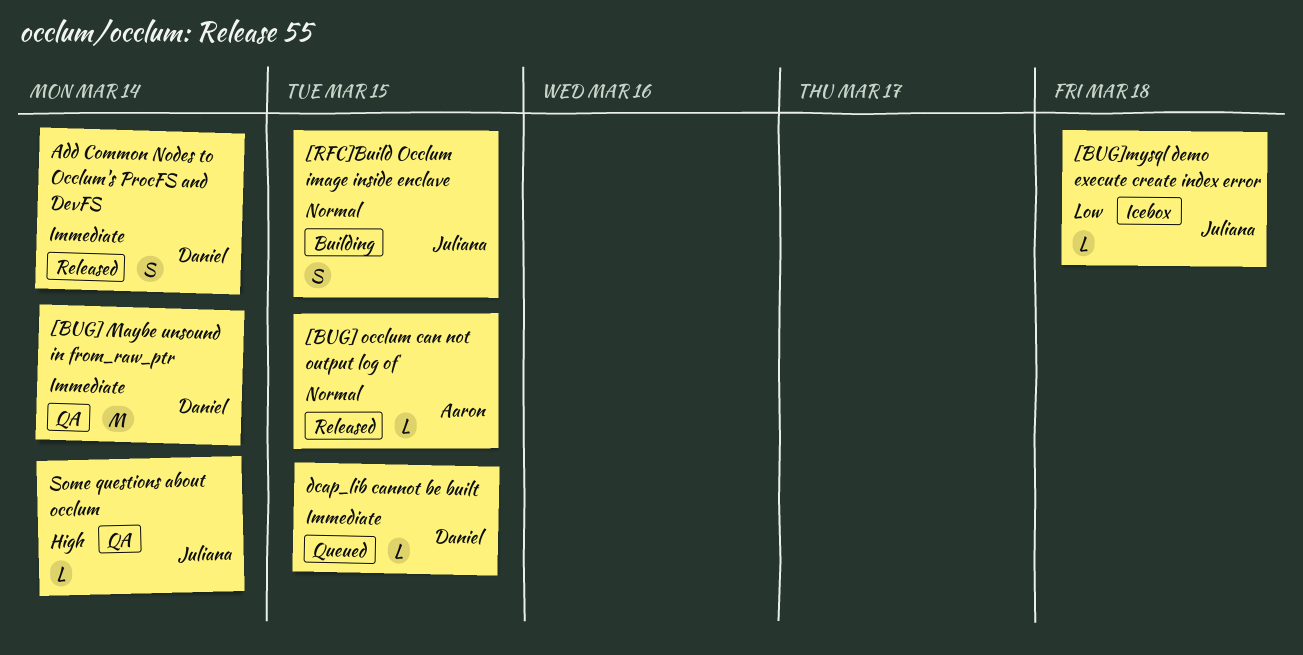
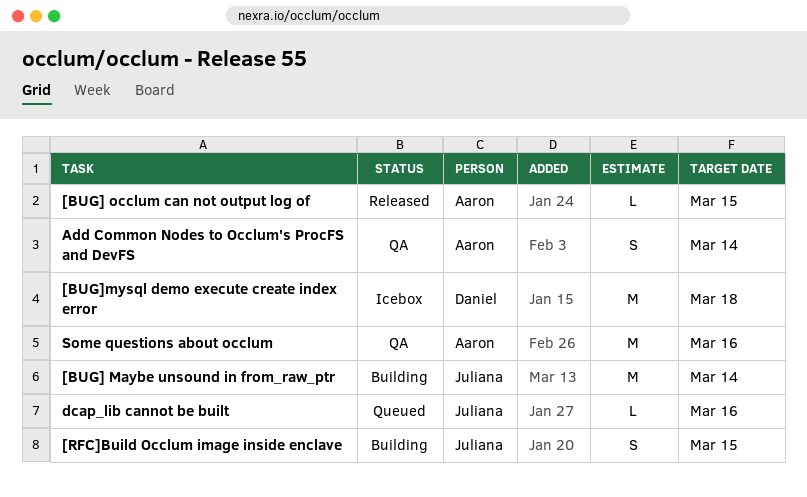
[BUG] Maybe unsound in from_raw_ptr, status: QA -> Building
[BUG] Maybe unsound in from_raw_ptr, owner: Daniel -> Juliana
[BUG]mysql demo execute create index error, owner: Juliana -> Daniel
[BUG]mysql demo execute create index error, estimate: L -> M
Add Common Nodes to Occlum's ProcFS and DevFS, status: Released -> QA
Add Common Nodes to Occlum's ProcFS and DevFS, owner: Daniel -> Aaron
dcap_lib cannot be built, owner: Daniel -> Juliana
dcap_lib cannot be built, due: Mar 15 -> Mar 16
Some questions about occlum, owner: Juliana -> Aaron
Some questions about occlum, estimate: L -> M
Some questions about occlum, due: Mar 14 -> Mar 16

